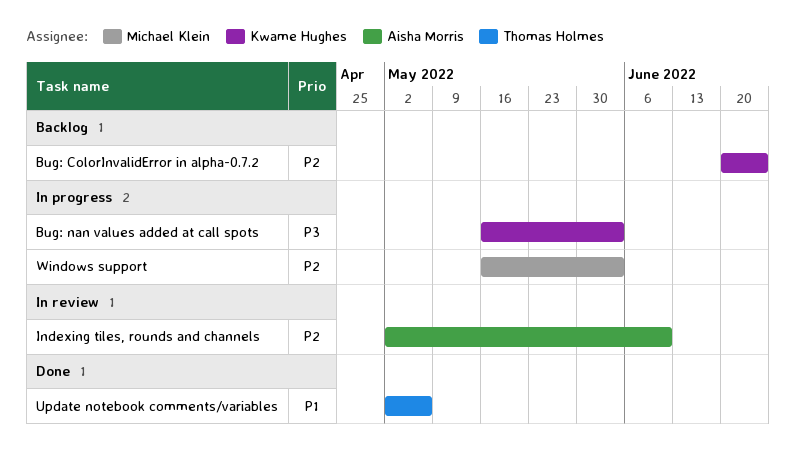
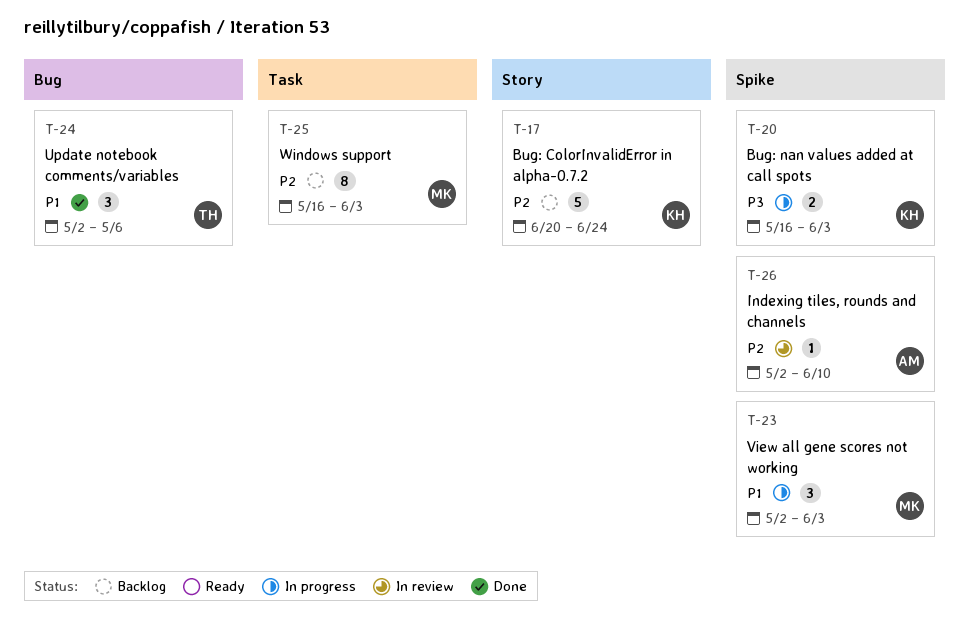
View all gene scores not working: none -> present
Windows support, status: In progress -> Backlog

